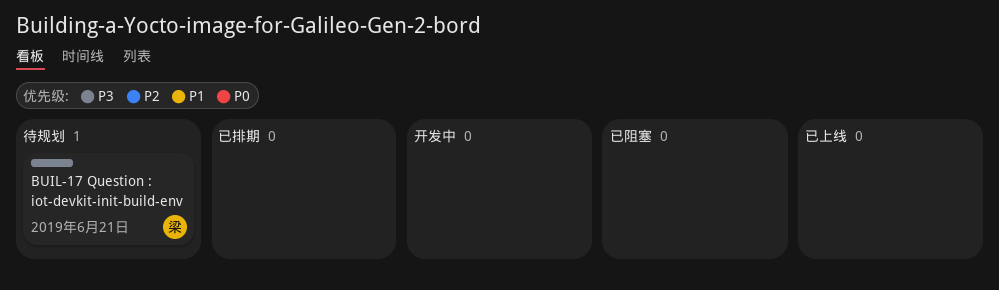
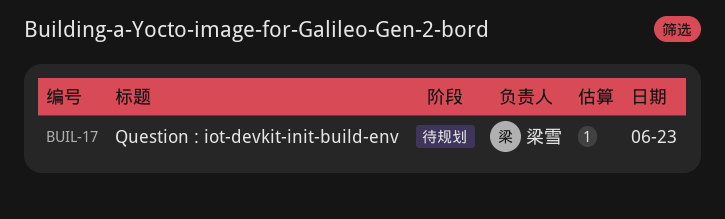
BUIL-17, day: Jun 21 -> Jun 23

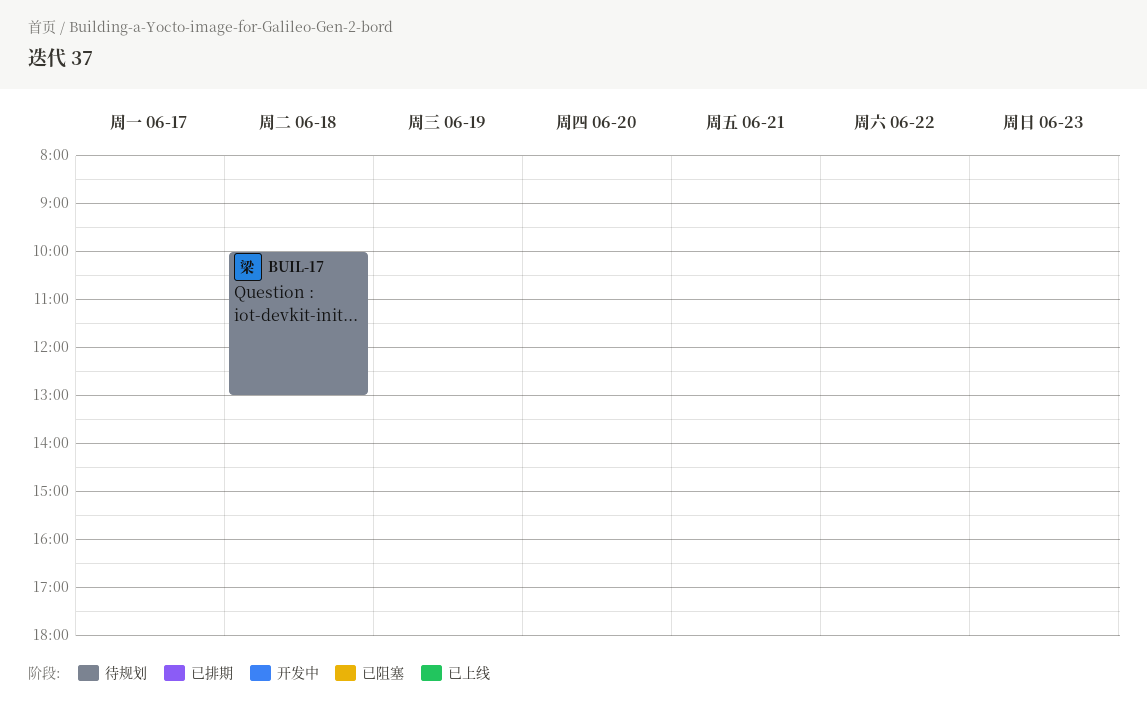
BUIL-17, day: Jun 23 -> Jun 18

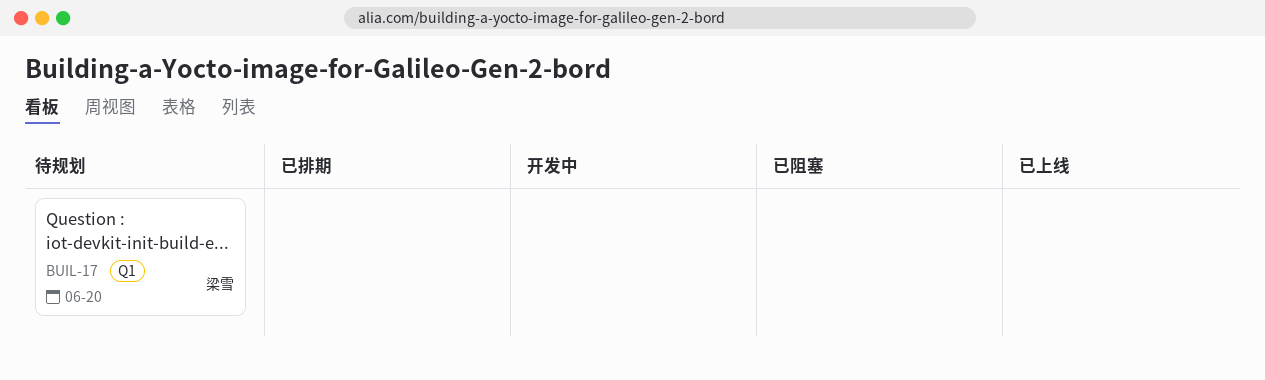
BUIL-17, day: Jun 18 -> Jun 20

